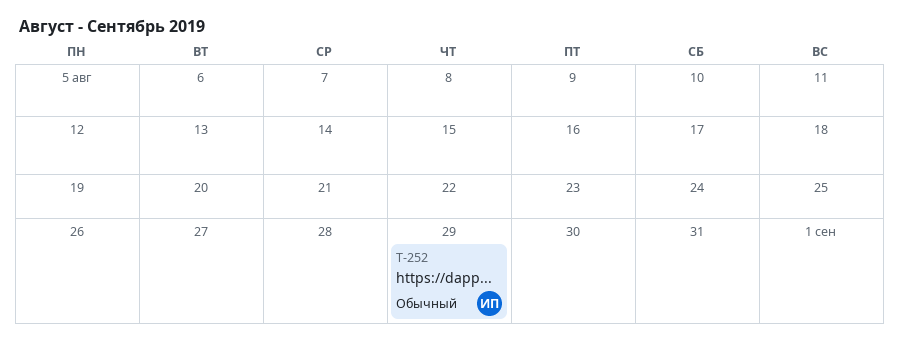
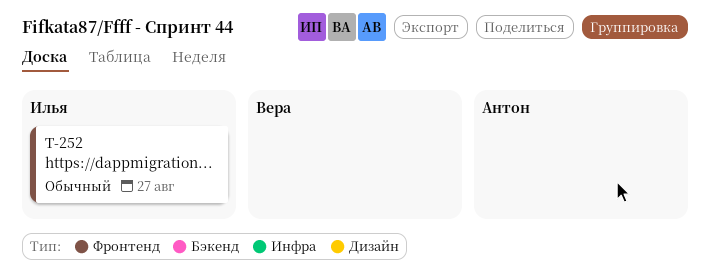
T-252, due: Aug 29 -> Aug 27

